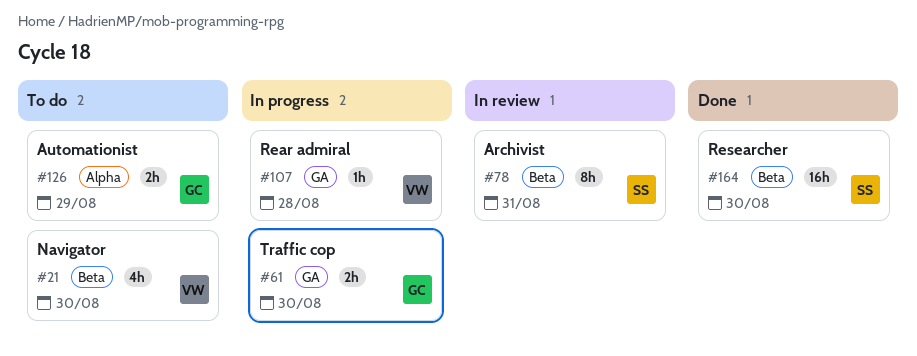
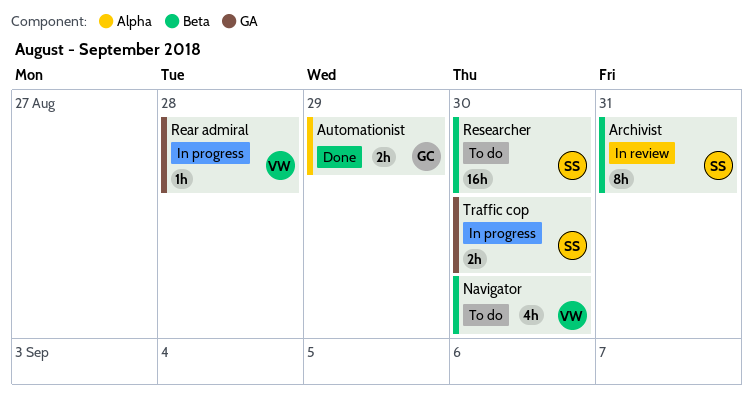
Automationist, status: To do -> Done
Researcher, status: Done -> To do
Traffic cop, owner: GC -> SS

